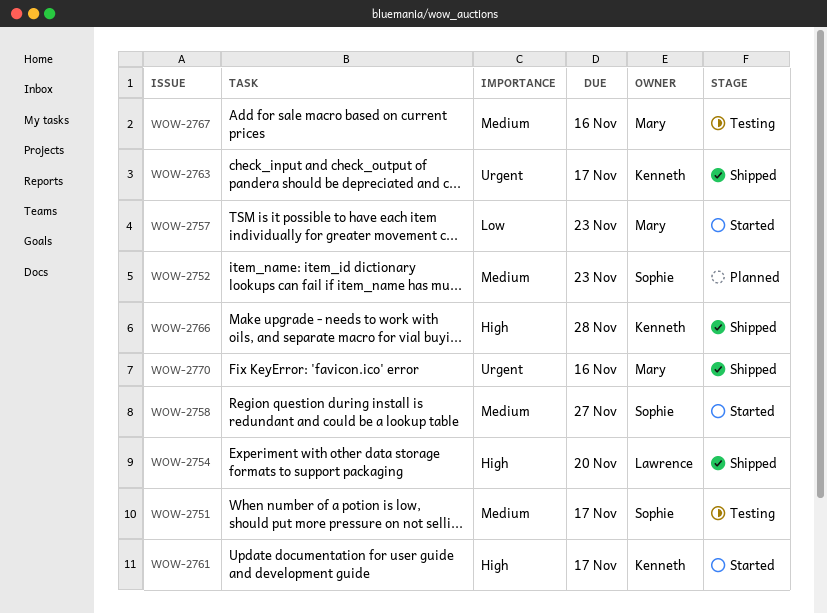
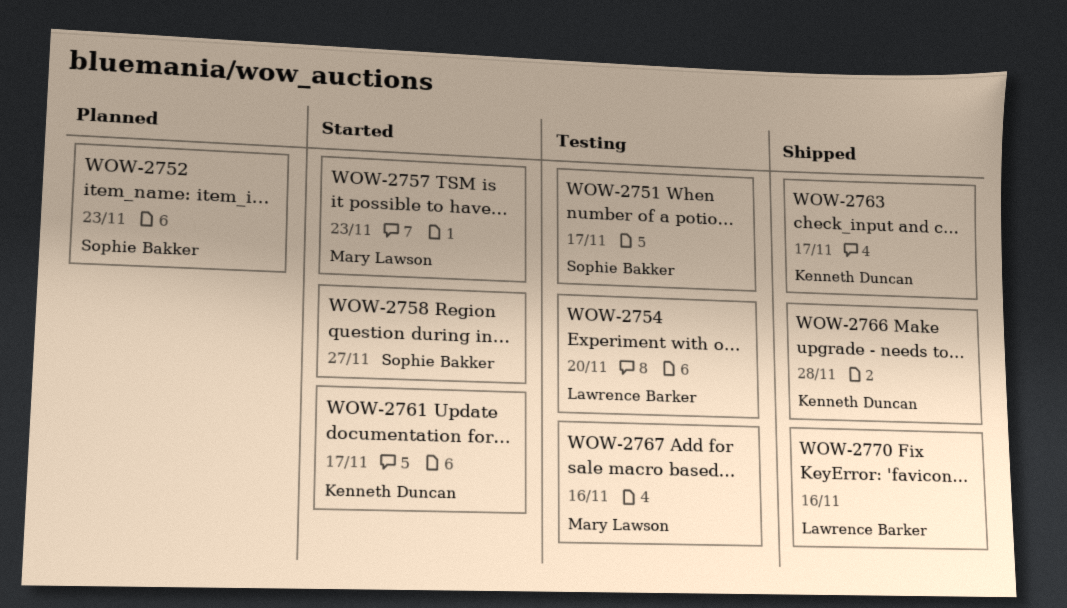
WOW-2754, status: Shipped -> Testing
WOW-2770, owner: Mary Lawson -> Lawrence Barker

